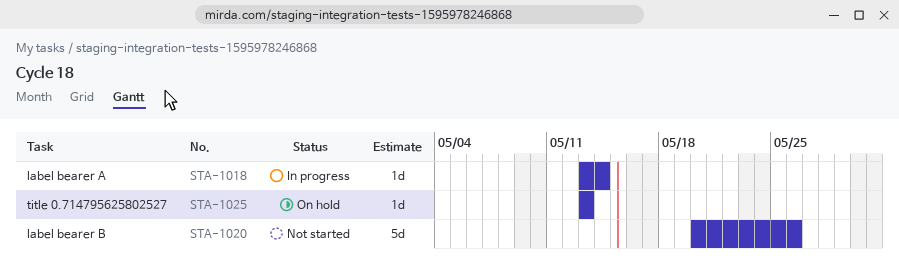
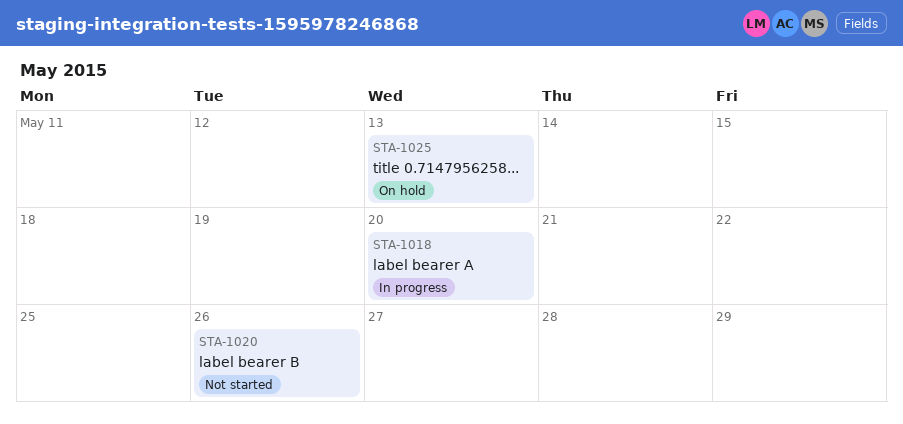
STA-1018, due: May 14 -> May 20

